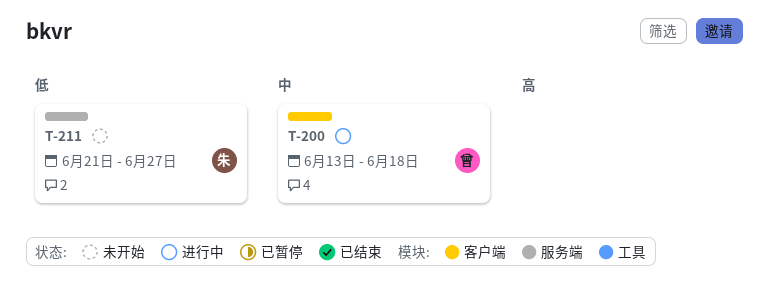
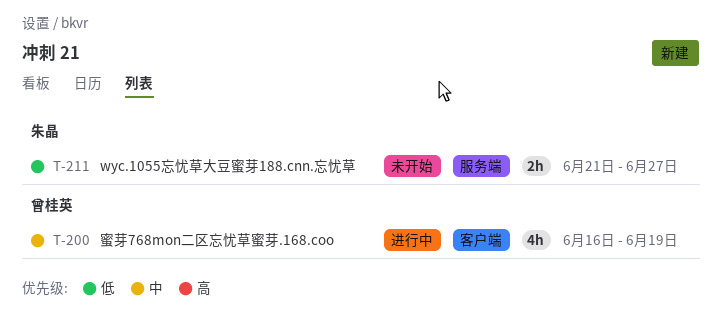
T-200, start: Jun 13 -> Jun 16
T-200, due: Jun 18 -> Jun 19

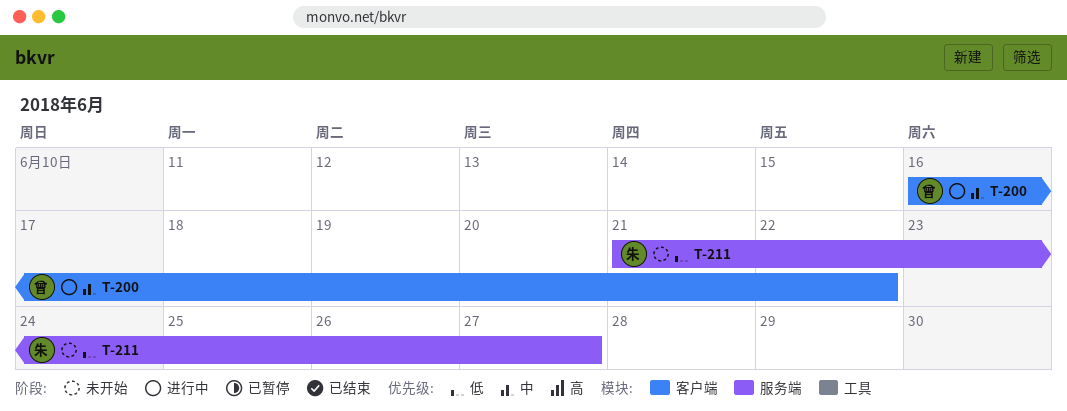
T-200, due: Jun 19 -> Jun 22

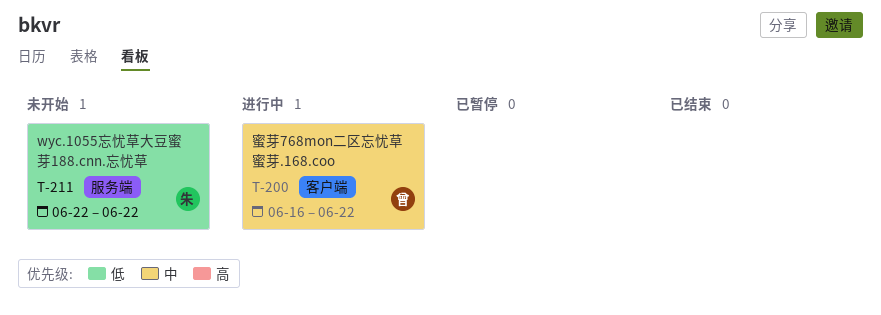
T-211, start: Jun 21 -> Jun 22
T-211, due: Jun 27 -> Jun 22

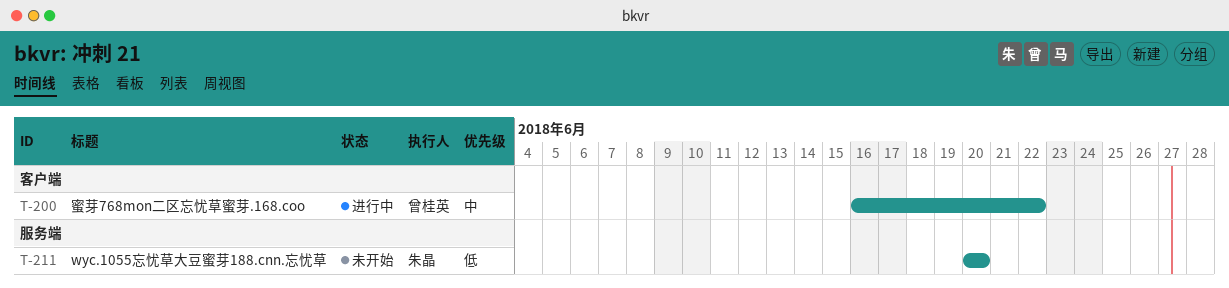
T-211, start: Jun 22 -> Jun 20
T-211, due: Jun 22 -> Jun 20

